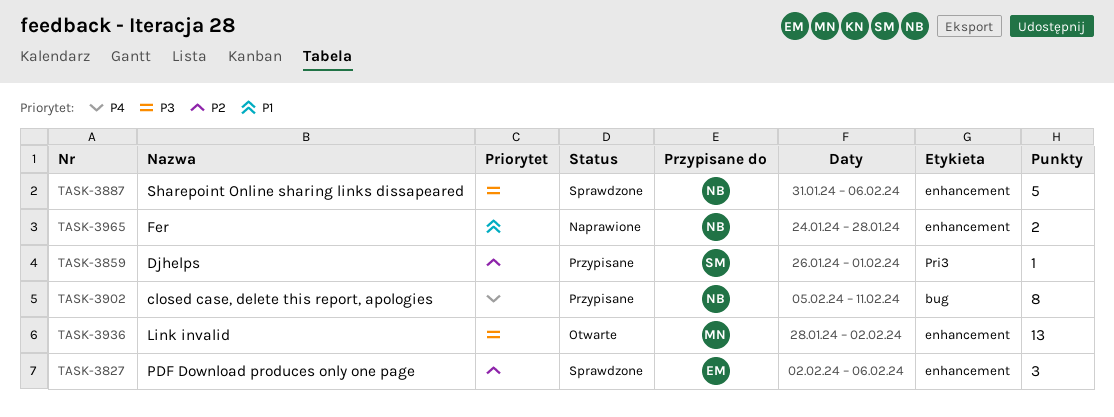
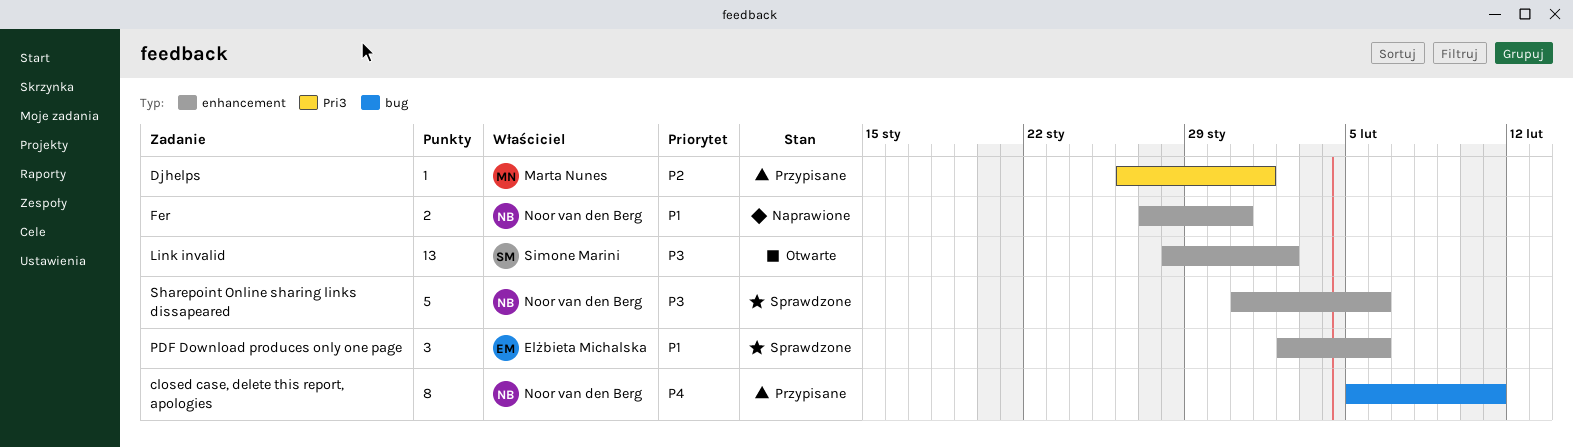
Djhelps, owner: Simone Marini -> Marta Nunes
Fer, start: Jan 24 -> Jan 27
Fer, due: Jan 28 -> Jan 31
Link invalid, owner: Marta Nunes -> Simone Marini
PDF Download produces only one page, priority: P2 -> P1

